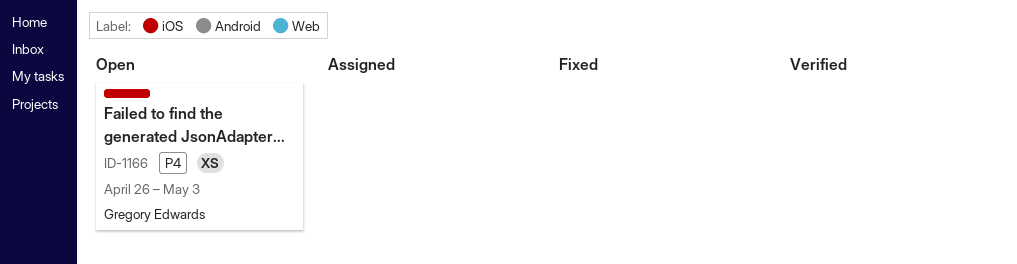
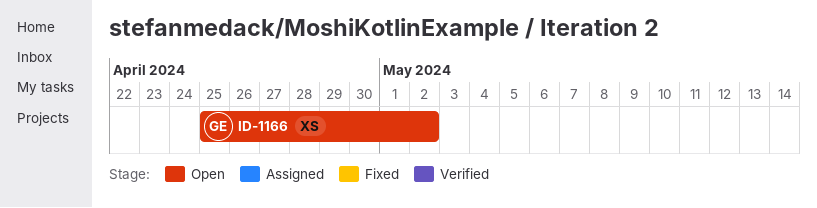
ID-1166, start: Apr 26 -> Apr 25
ID-1166, due: May 3 -> May 2

